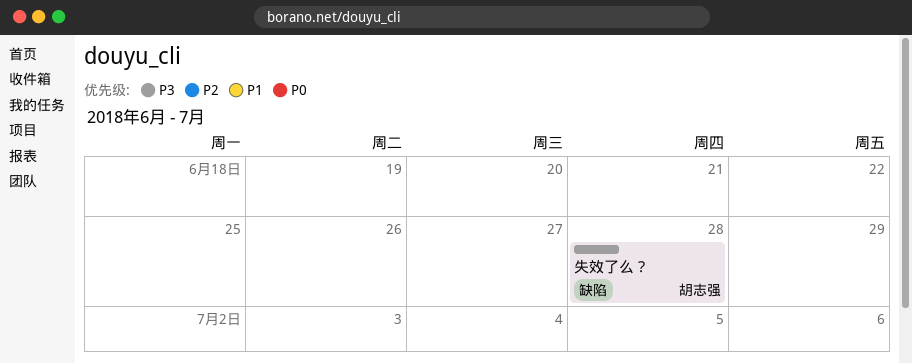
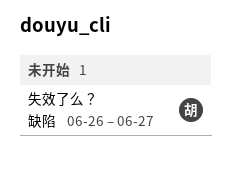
失效了么？, due: Jun 28 -> Jun 27

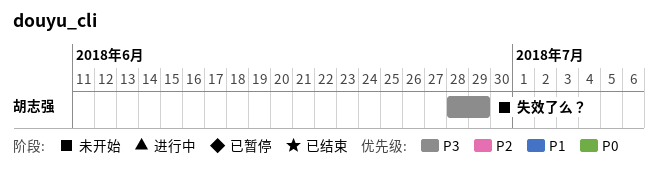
失效了么？, start: Jun 26 -> Jun 28
失效了么？, due: Jun 27 -> Jun 29

